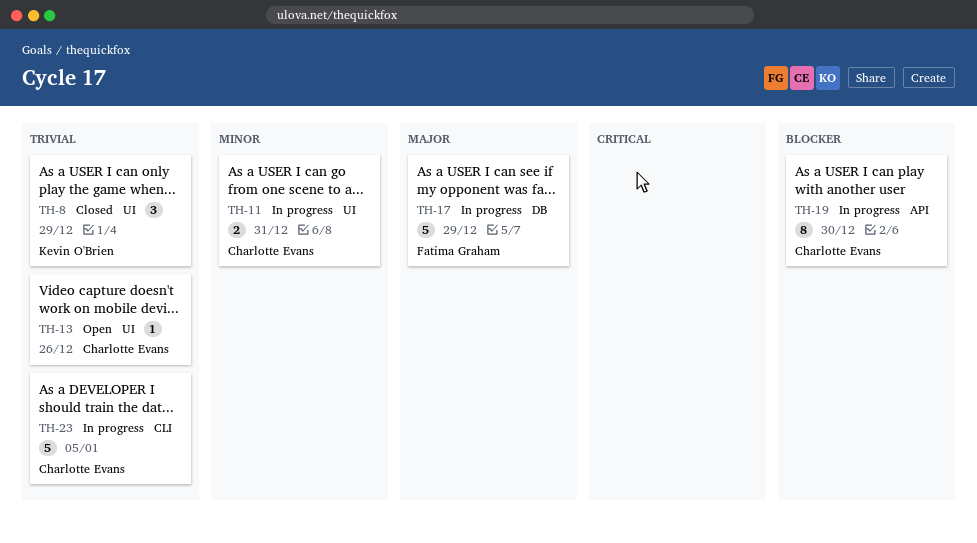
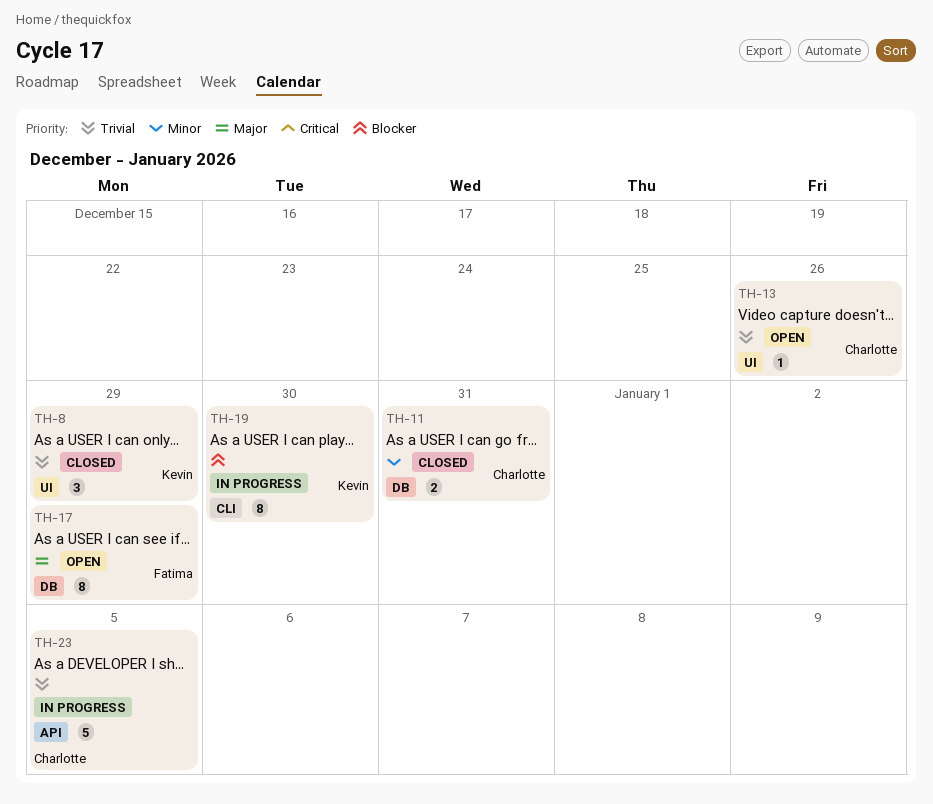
TH-11, status: In progress -> Closed
TH-11, label: UI -> DB
TH-17, status: In progress -> Open
TH-17, estimate: 5 -> 8
TH-19, owner: Charlotte Evans -> Kevin O'Brien
TH-19, label: API -> CLI
TH-23, label: CLI -> API

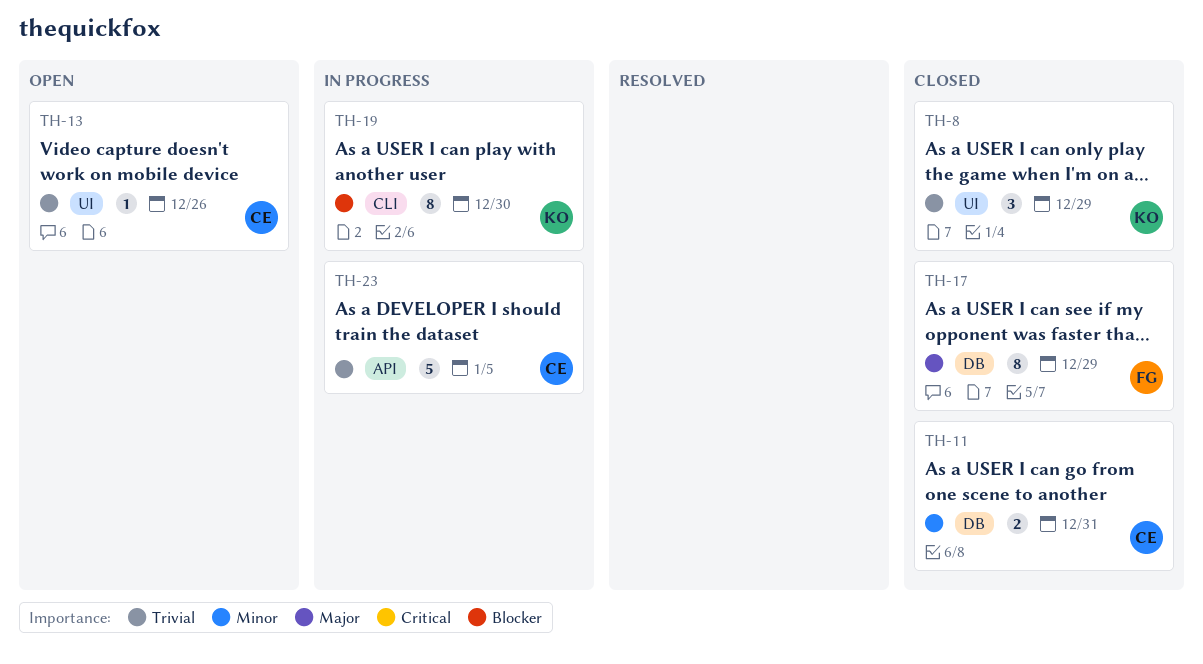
TH-17, status: Open -> Closed

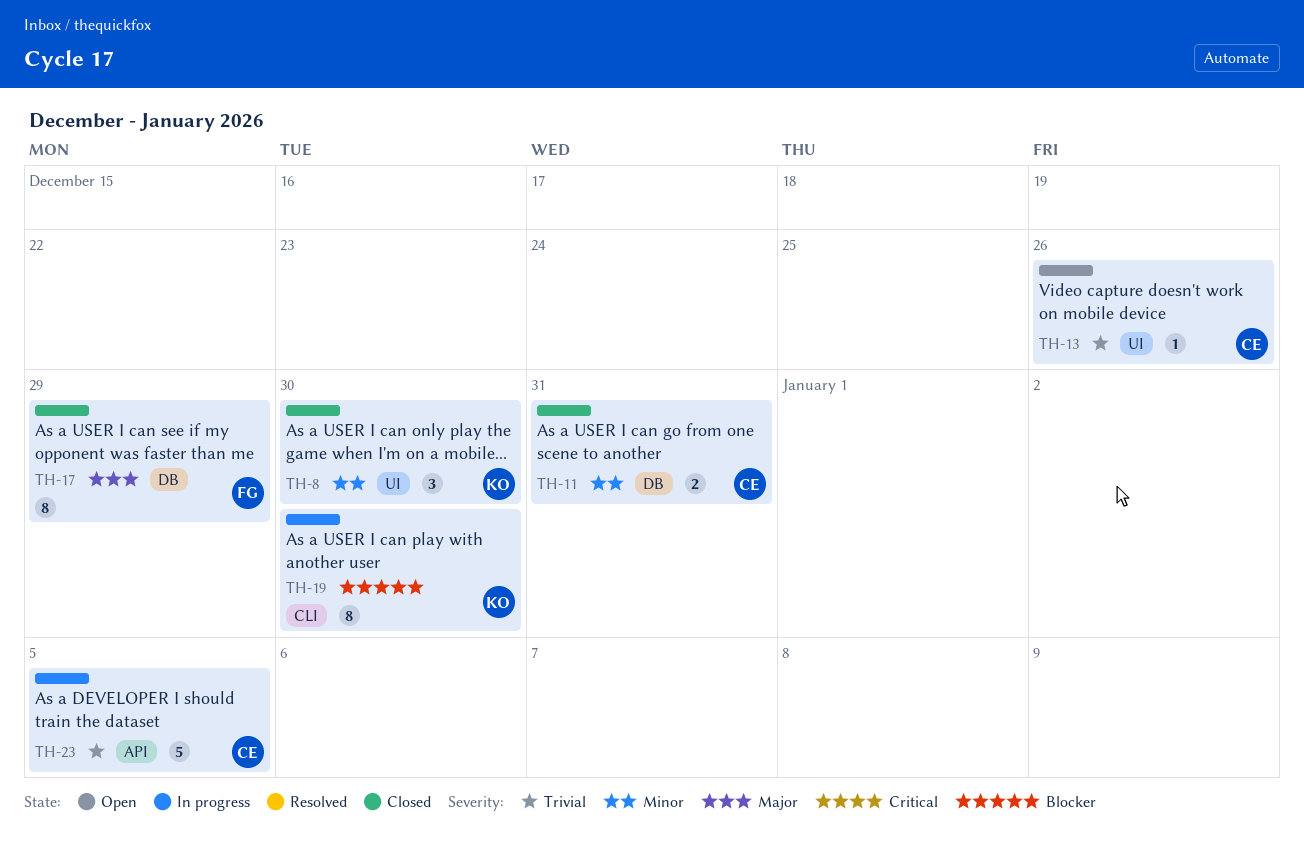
TH-8, priority: Trivial -> Minor
TH-8, due: Dec 29 -> Dec 30

